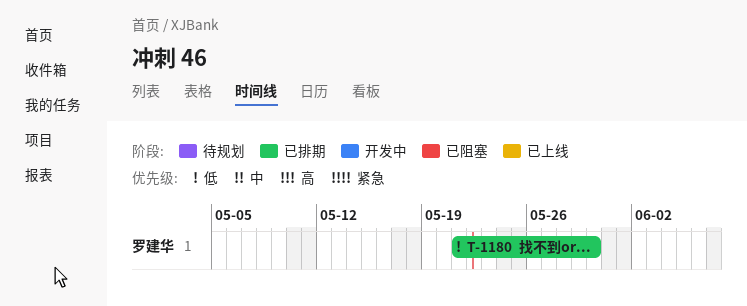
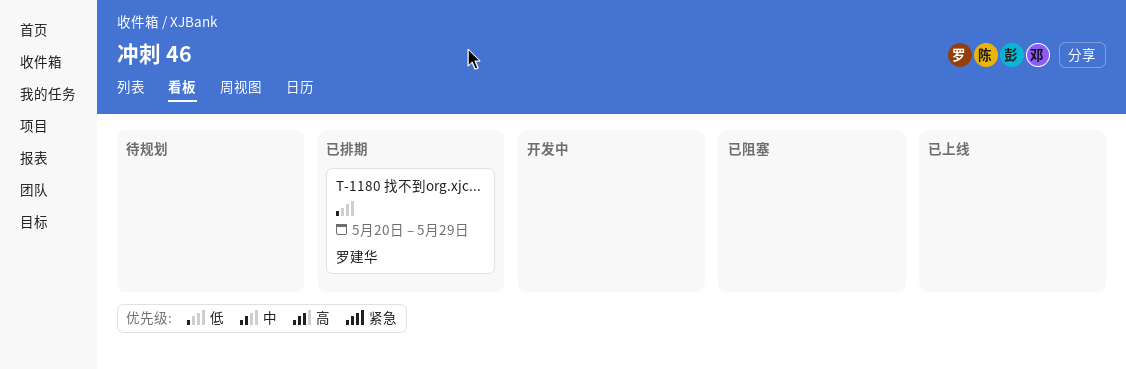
T-1180, start: May 21 -> May 20
T-1180, due: May 30 -> May 29

